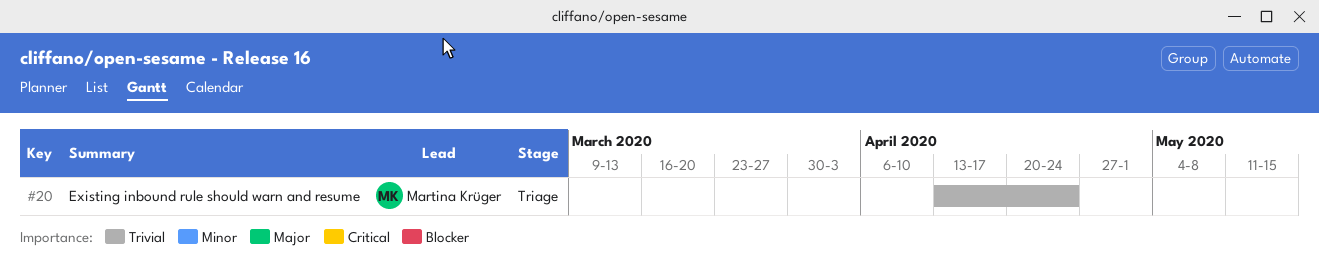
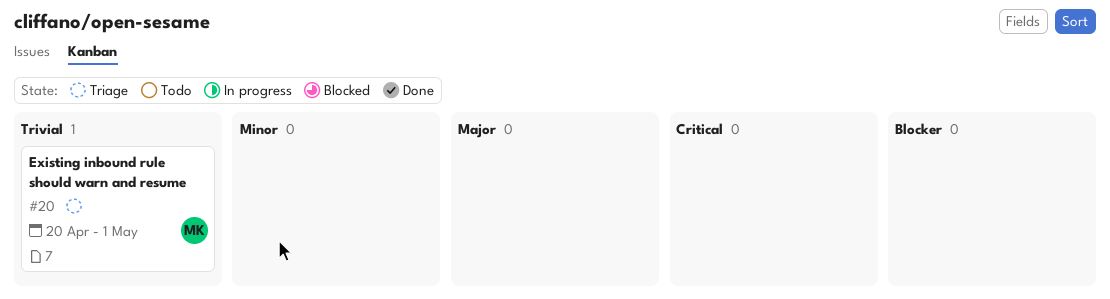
#20, start: Apr 13 -> Apr 20
#20, due: Apr 24 -> May 1

